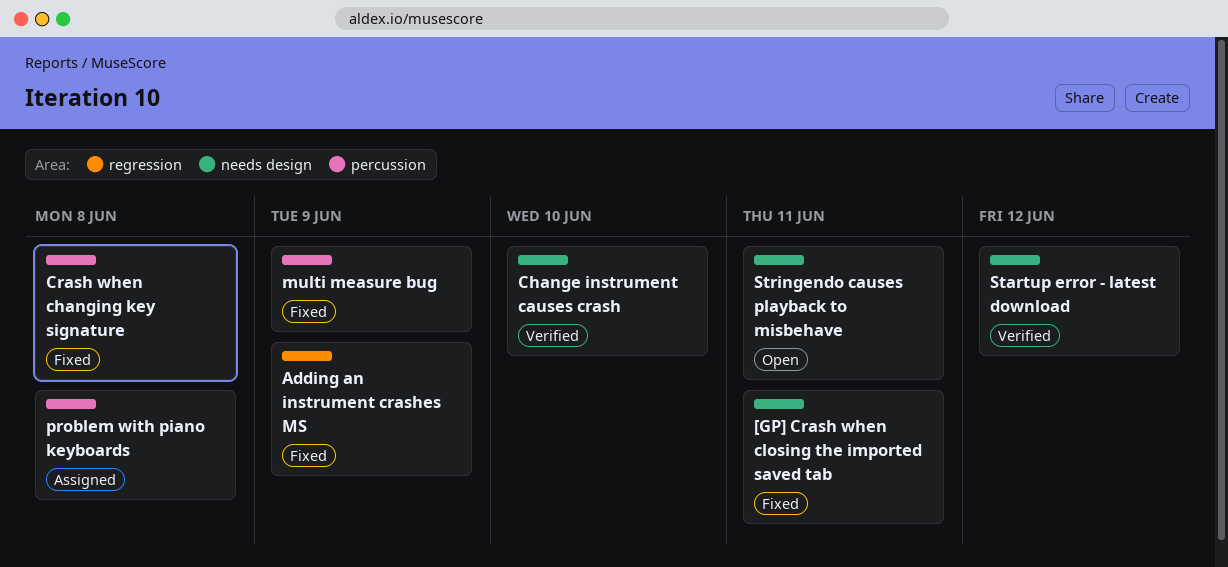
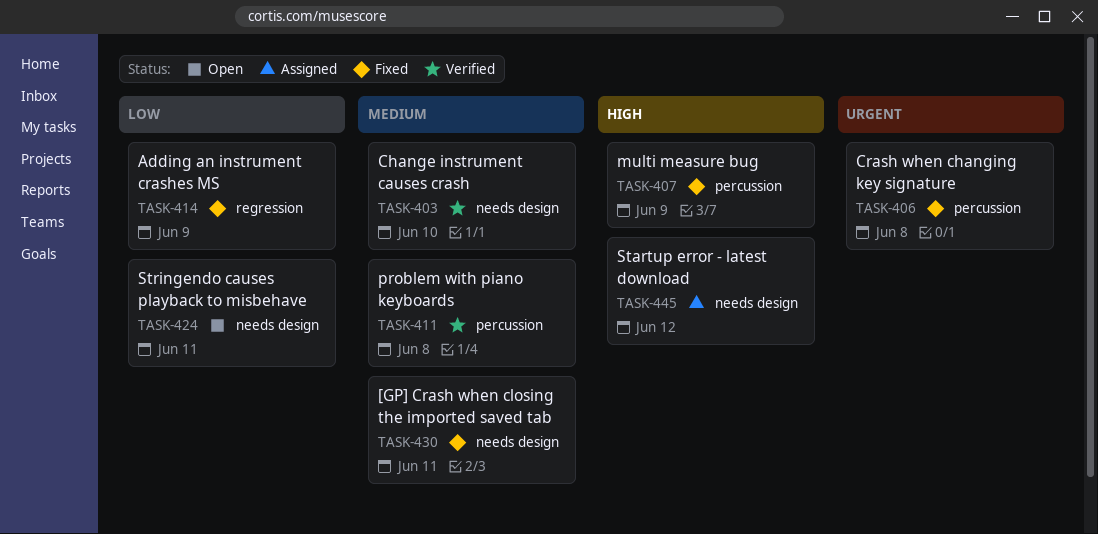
problem with piano keyboards, status: Assigned -> Verified
Startup error - latest download, status: Verified -> Assigned

